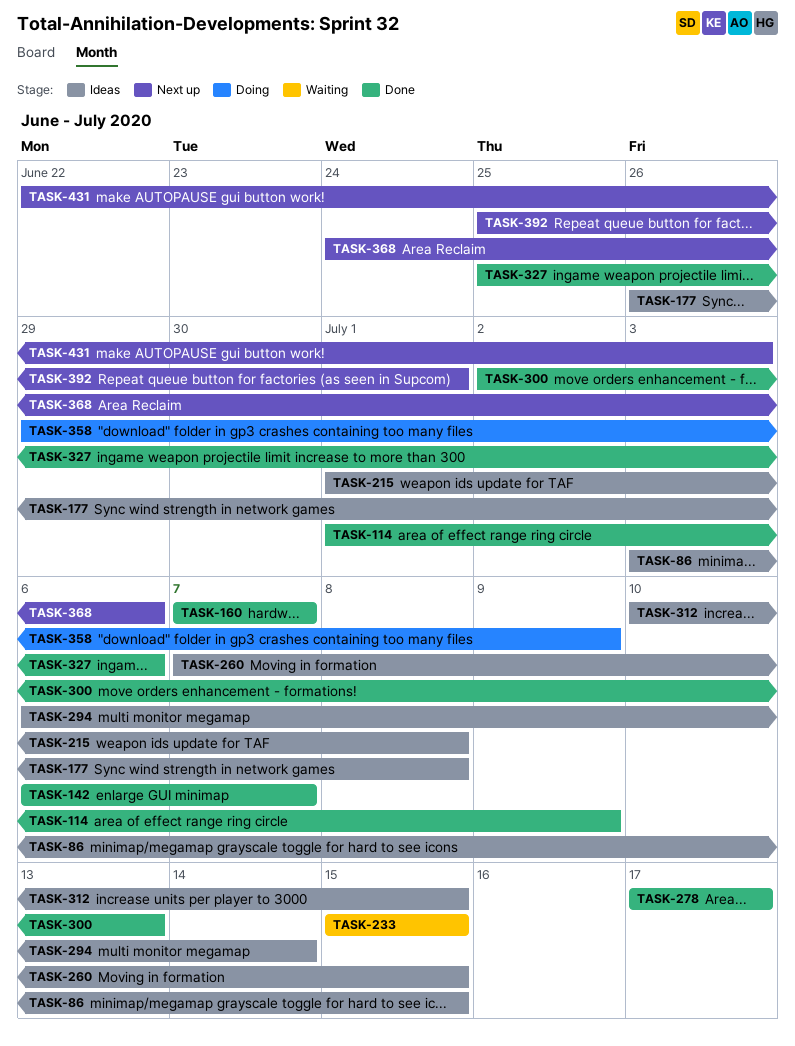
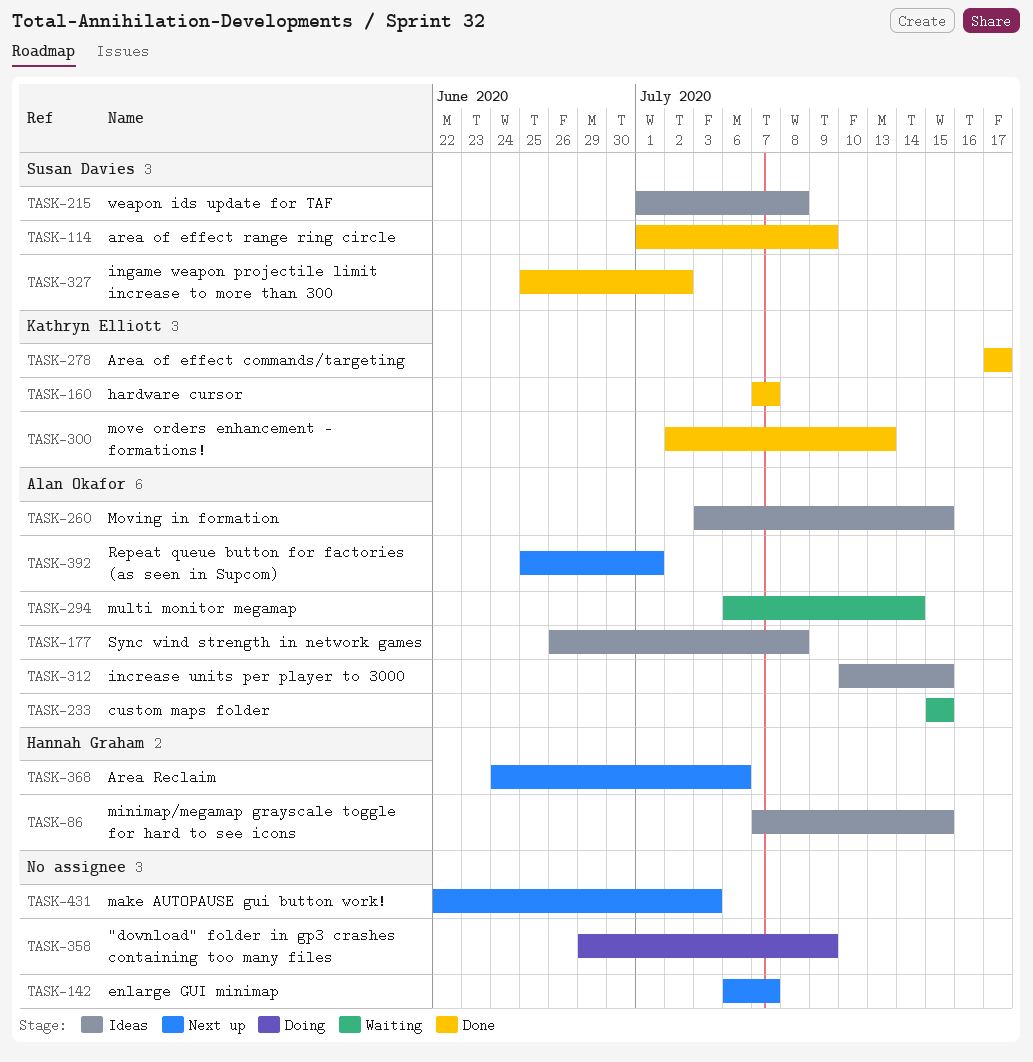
TASK-86, start: Jul 3 -> Jul 7
TASK-142, status: Done -> Next up
TASK-260, start: Jul 7 -> Jul 3
TASK-294, status: Ideas -> Waiting
TASK-327, due: Jul 6 -> Jul 2

